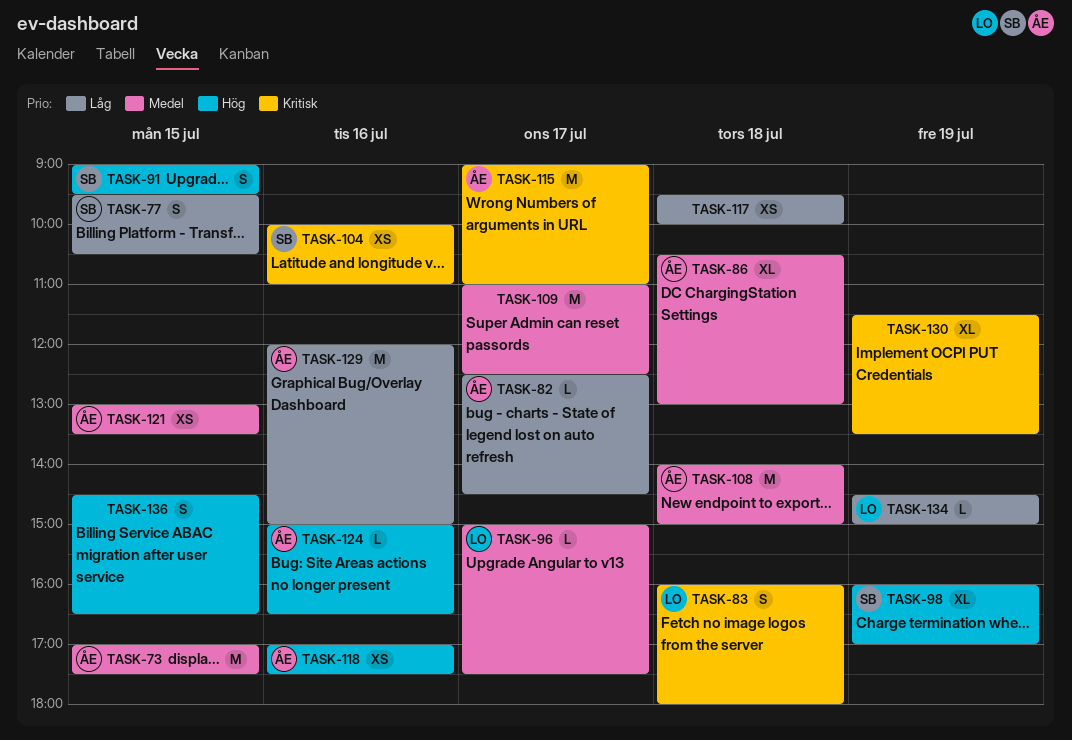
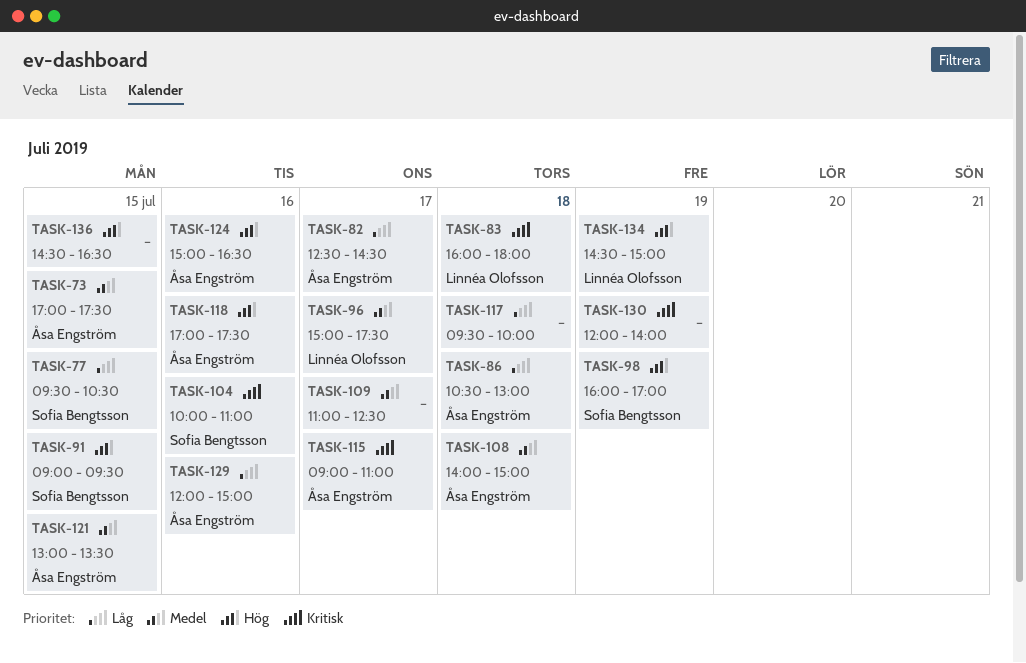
TASK-86, priority: Medel -> Låg
TASK-130, begins: 11:30 -> 12:00
TASK-130, ends: 13:30 -> 14:00
TASK-134, priority: Låg -> Hög

